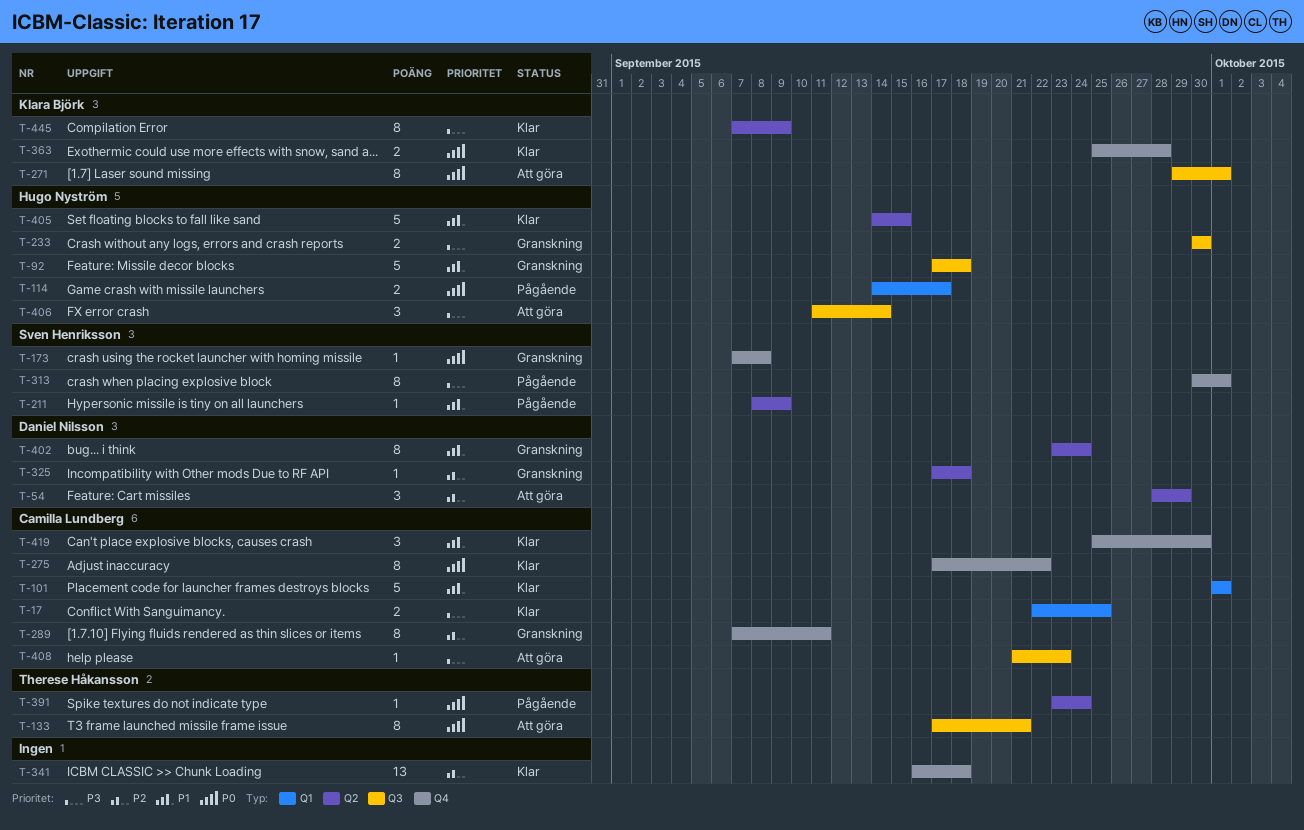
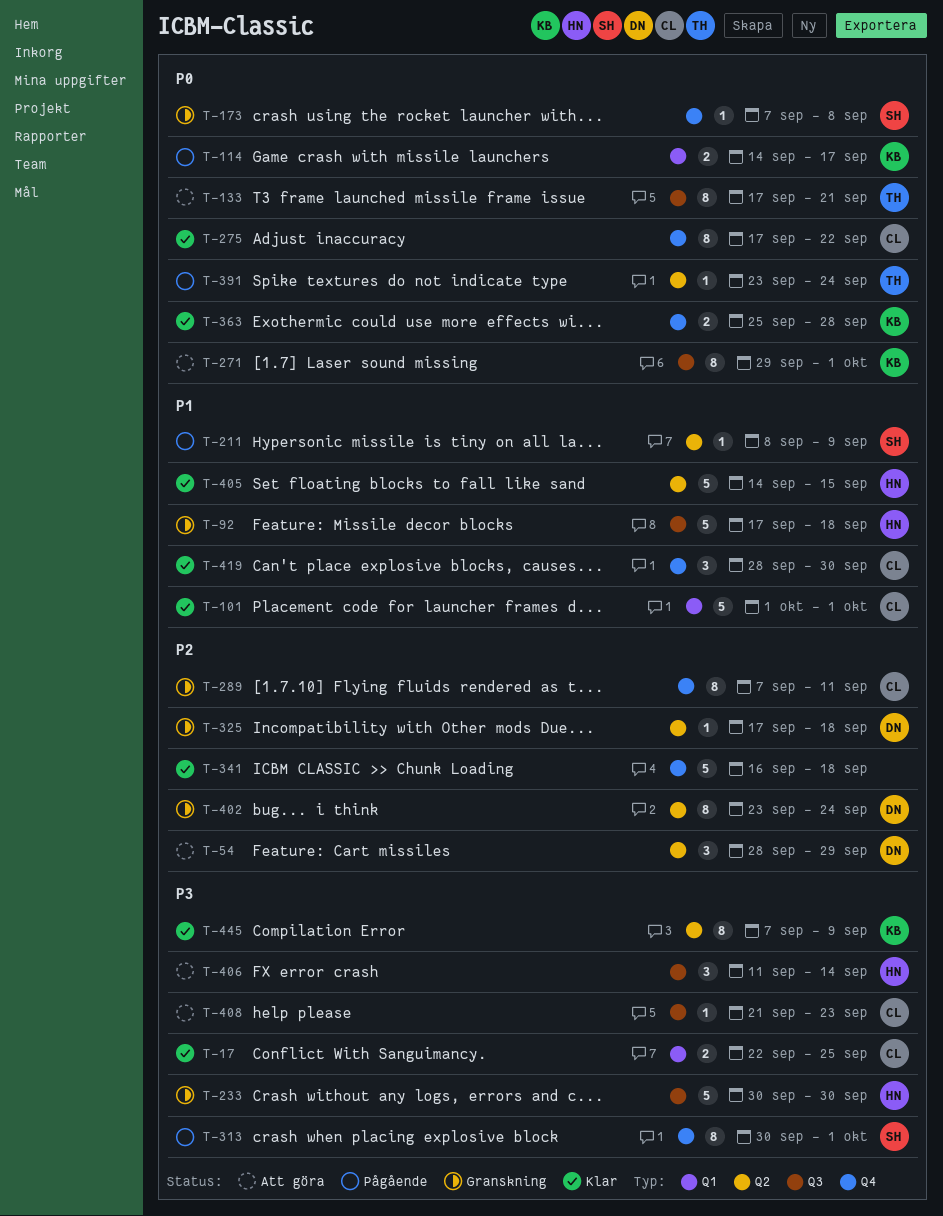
T-114, owner: Hugo Nyström -> Klara Björk
T-233, estimate: 2 -> 5
T-341, estimate: 13 -> 5
T-402, priority: P1 -> P2
T-419, start: Sep 25 -> Sep 28

